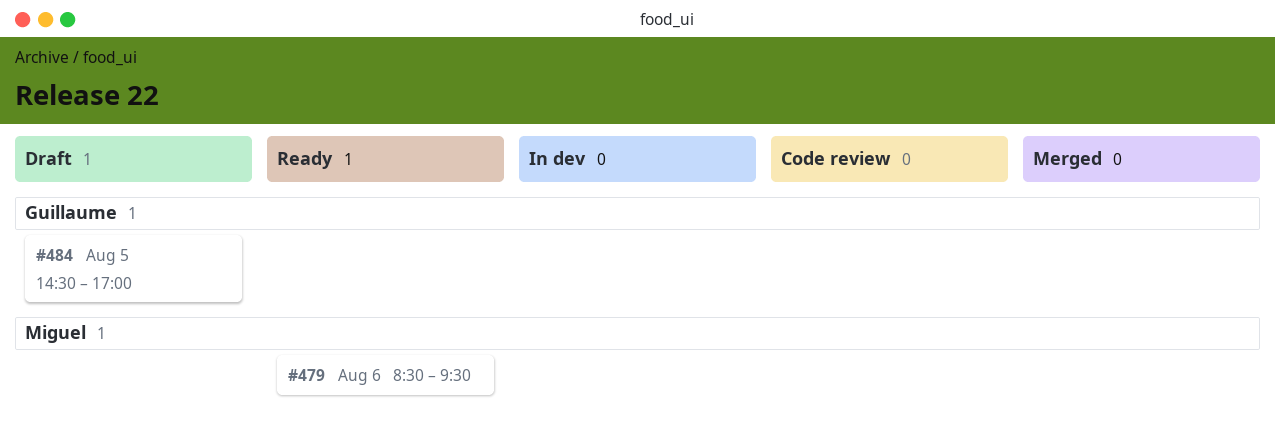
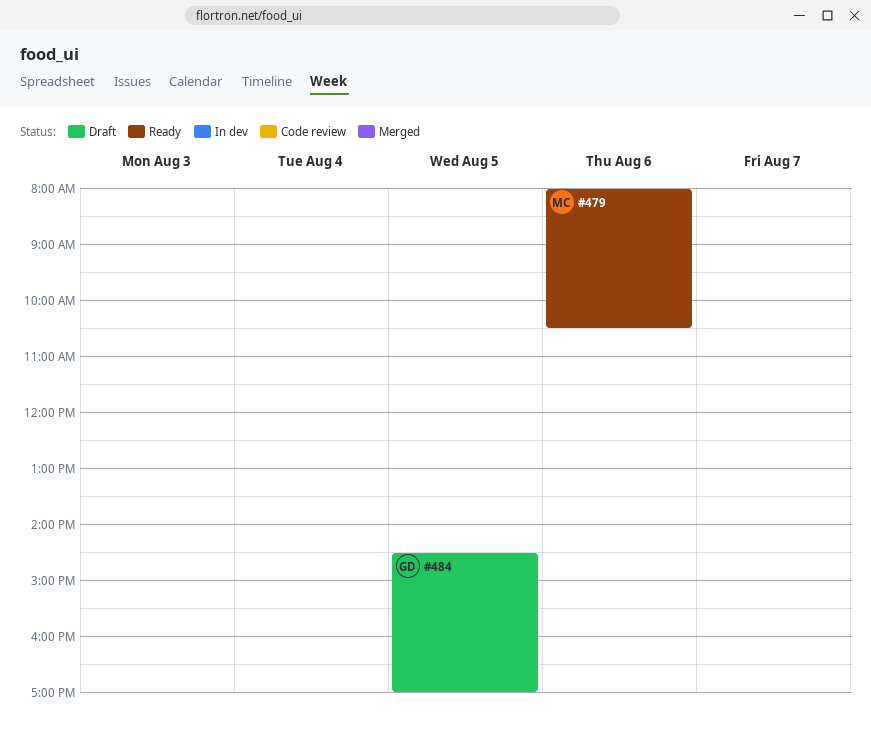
#479, begins: 08:30 -> 08:00
#479, ends: 09:30 -> 10:30

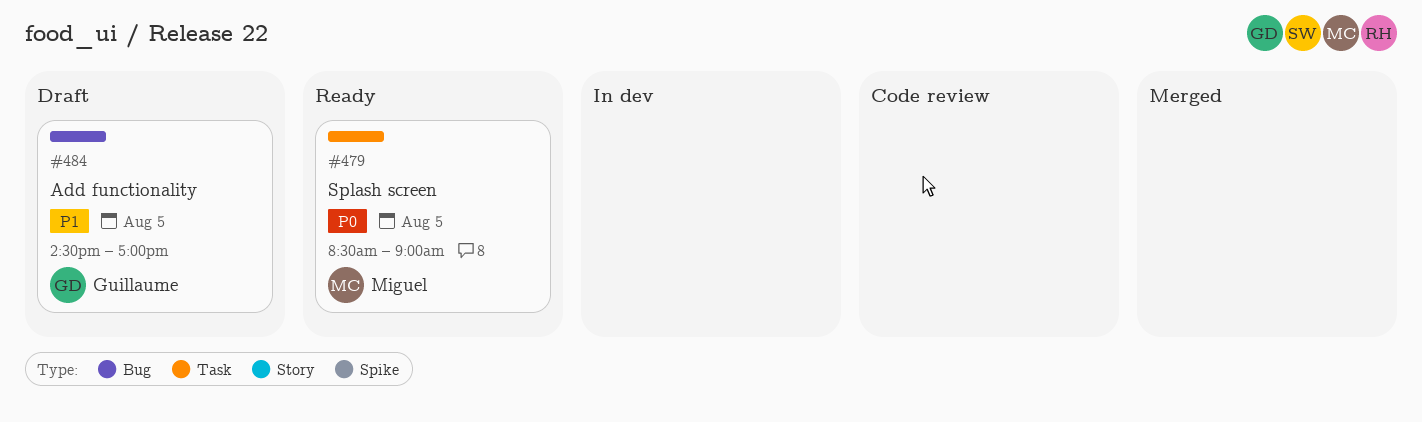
#479, day: Aug 6 -> Aug 5
#479, begins: 08:00 -> 08:30
#479, ends: 10:30 -> 09:00

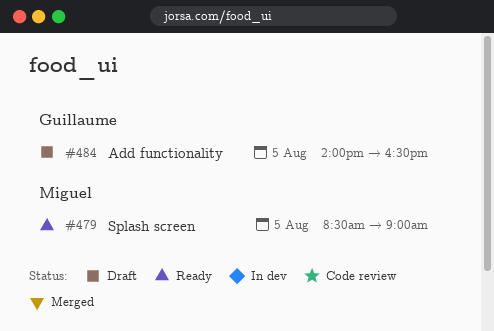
#484, begins: 14:30 -> 14:00
#484, ends: 17:00 -> 16:30

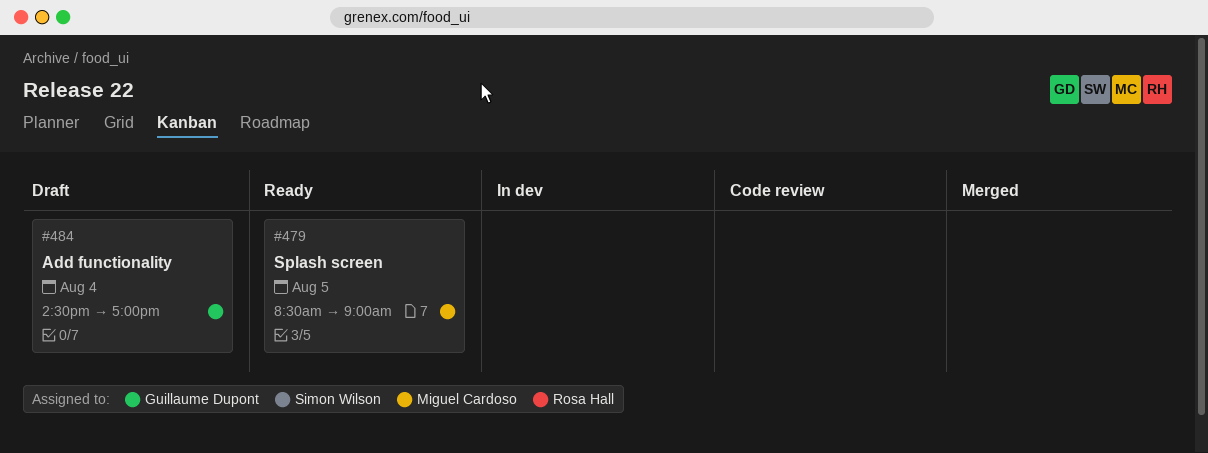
#484, day: Aug 5 -> Aug 4
#484, begins: 14:00 -> 14:30
#484, ends: 16:30 -> 17:00

